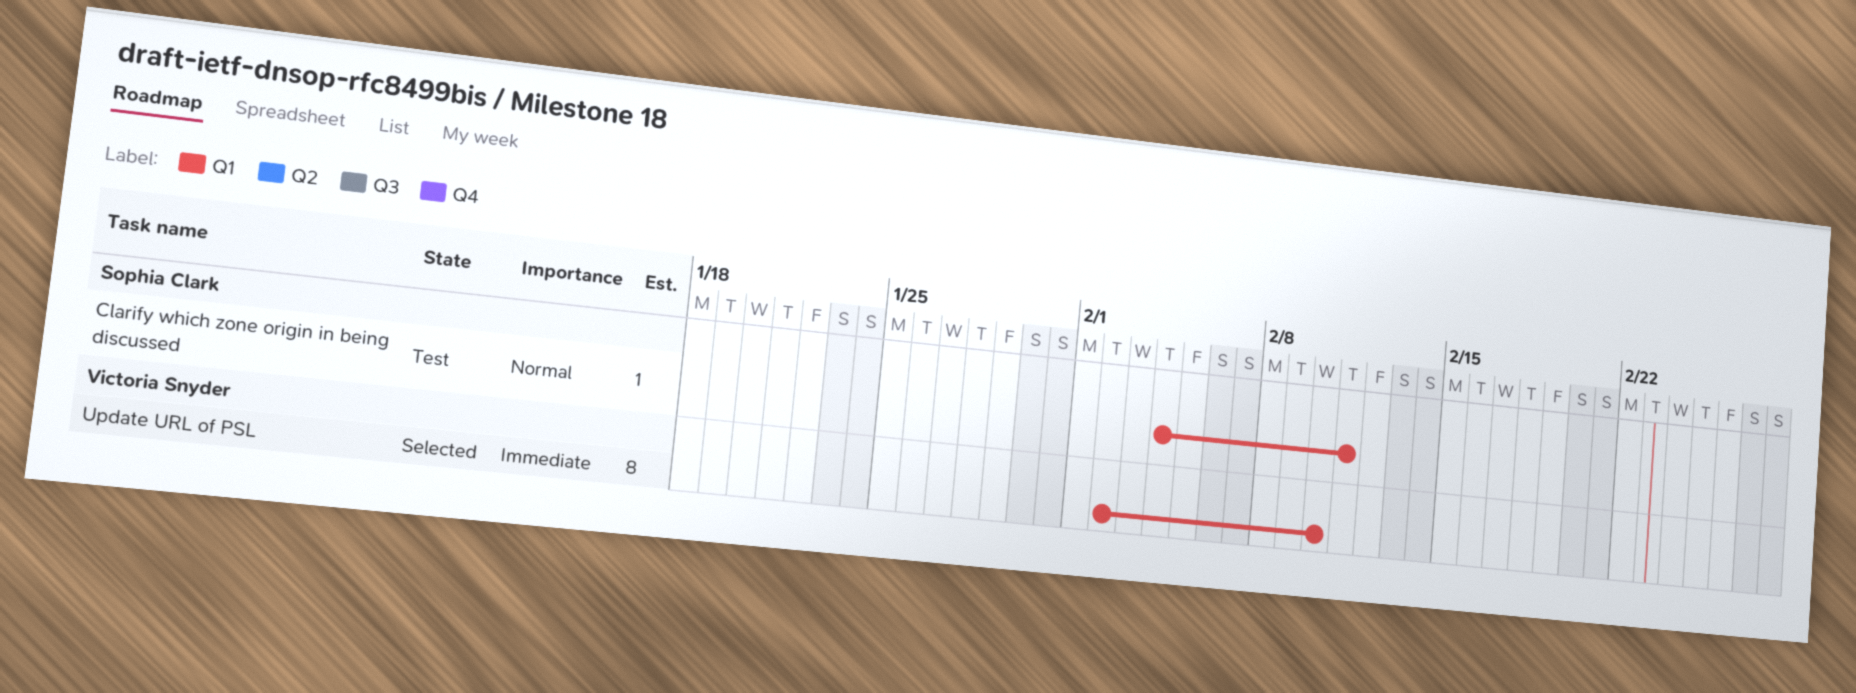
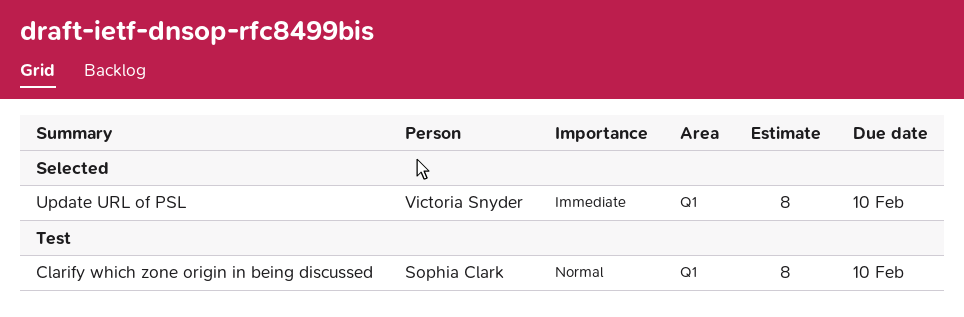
Clarify which zone origin in being discussed, estimate: 1 -> 8
Clarify which zone origin in being discussed, due: Feb 11 -> Feb 10

